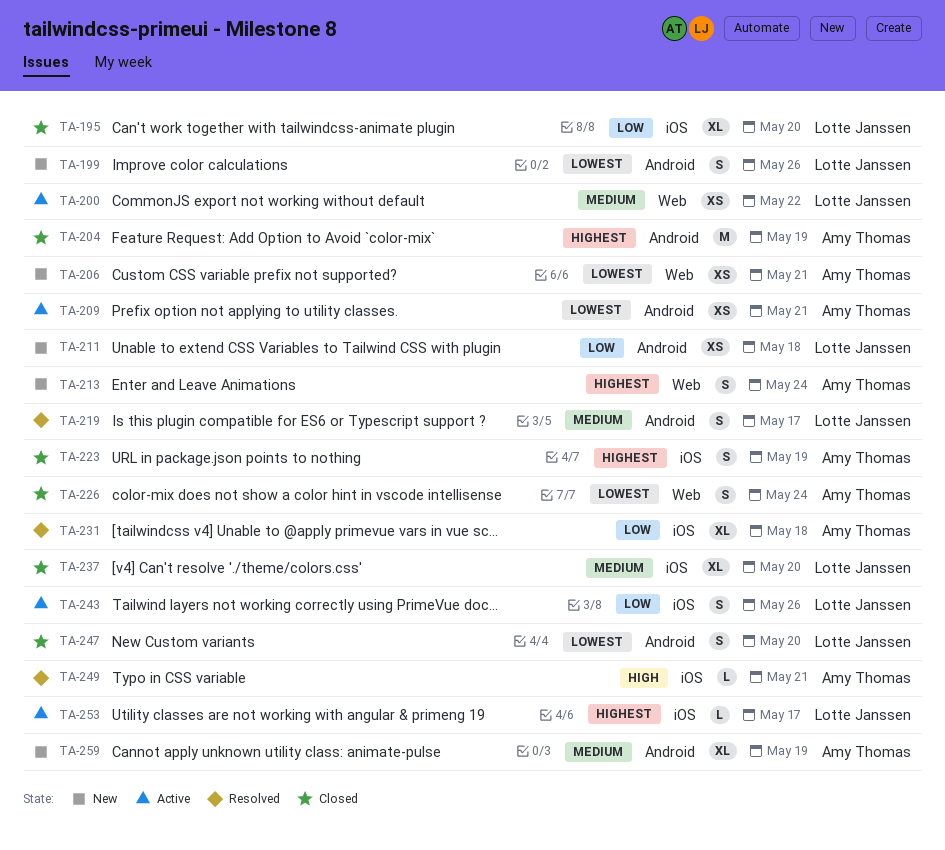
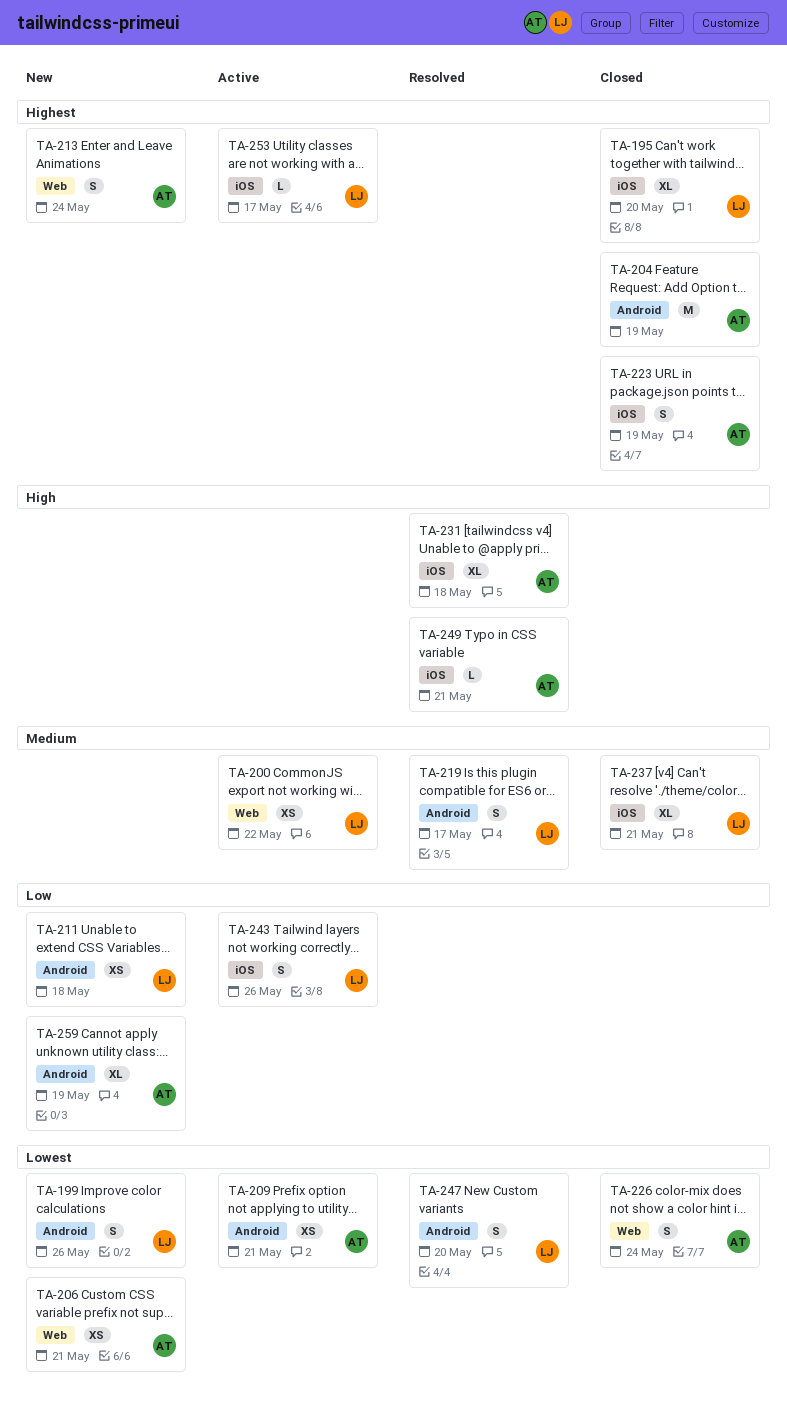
TA-195, priority: Low -> Highest
TA-231, priority: Low -> High
TA-237, due: May 20 -> May 21
TA-247, status: Closed -> Resolved
TA-259, priority: Medium -> Low

